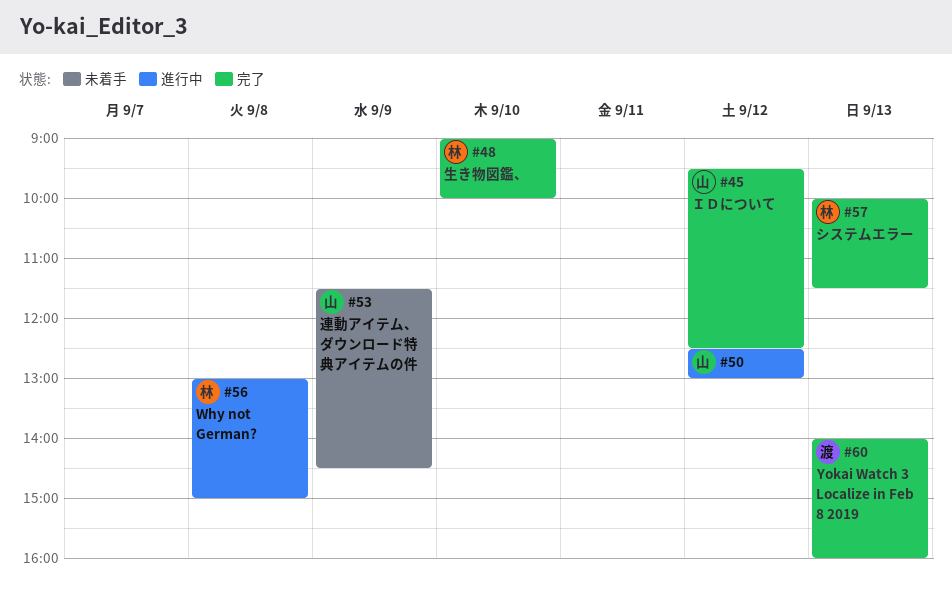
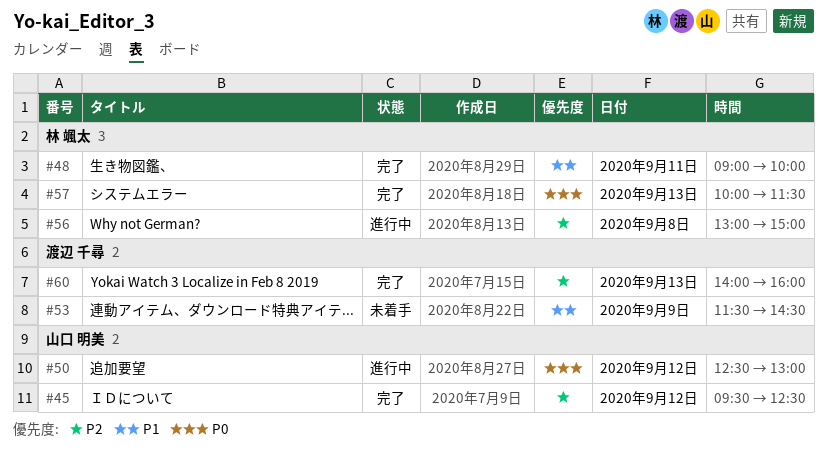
#48, day: Sep 10 -> Sep 11
#53, owner: 山口 明美 -> 渡辺 千尋

